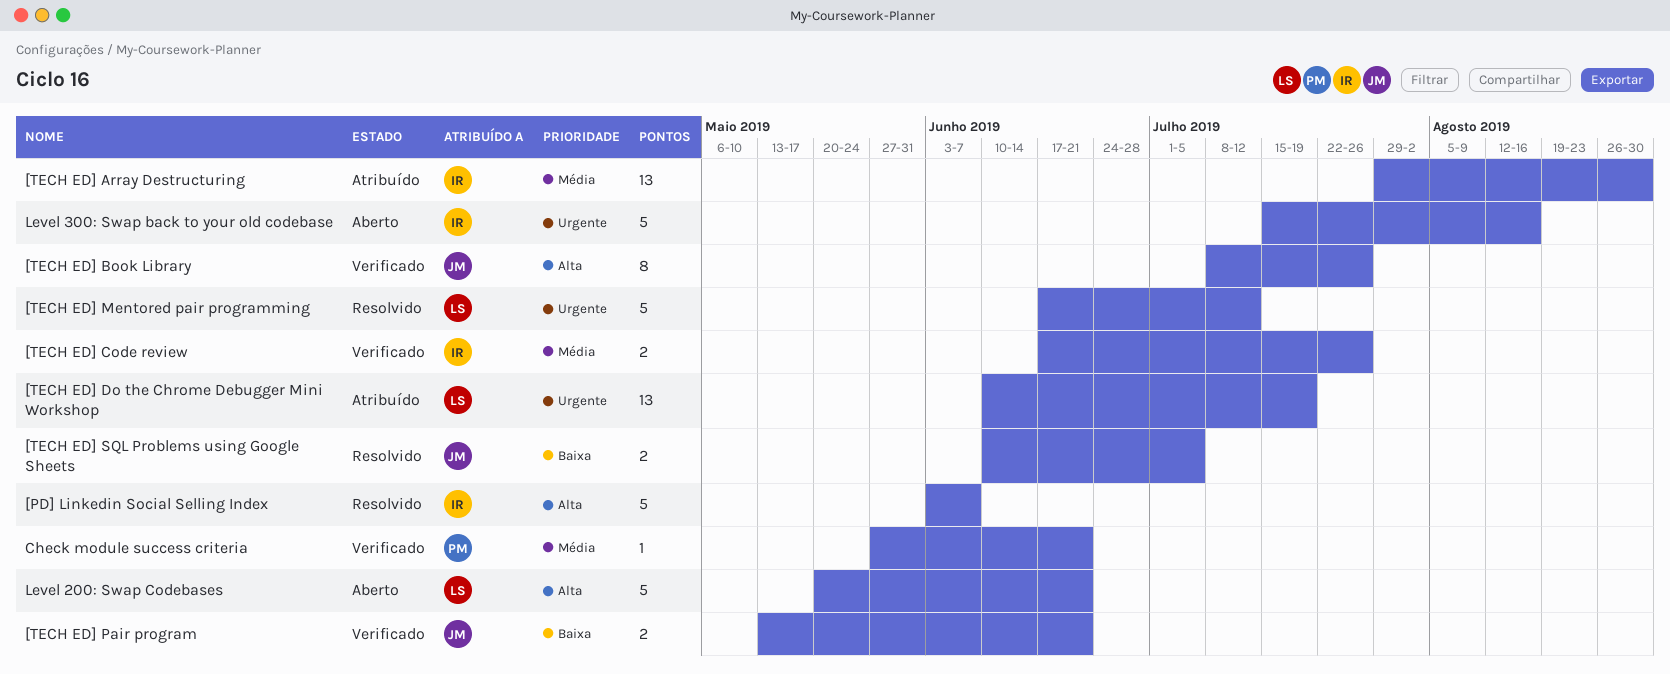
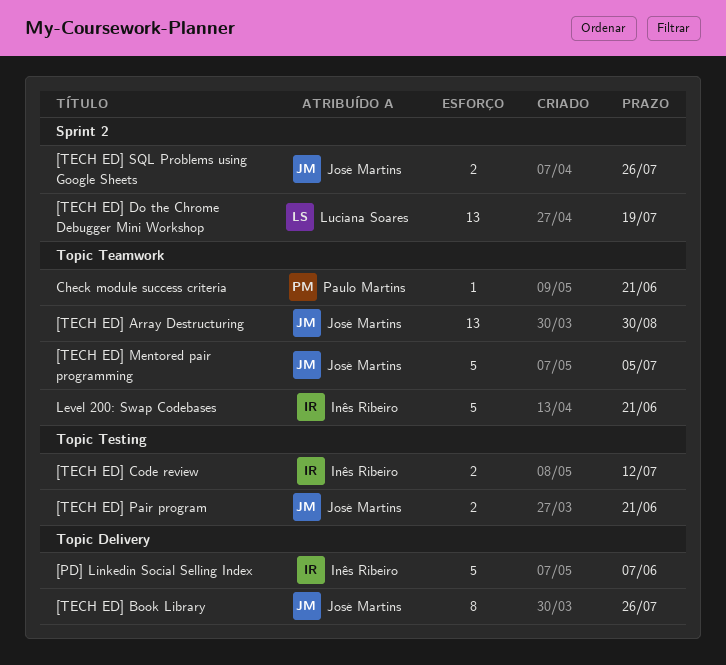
[TECH ED] Array Destructuring, owner: Inês Ribeiro -> José Martins
[TECH ED] Code review, due: Jul 26 -> Jul 12
[TECH ED] Mentored pair programming, owner: Luciana Soares -> José Martins
[TECH ED] Mentored pair programming, due: Jul 12 -> Jul 5
[TECH ED] SQL Problems using Google Sheets, due: Jul 5 -> Jul 26
Level 200: Swap Codebases, owner: Luciana Soares -> Inês Ribeiro
Level 300: Swap back to your old codebase: present -> none

